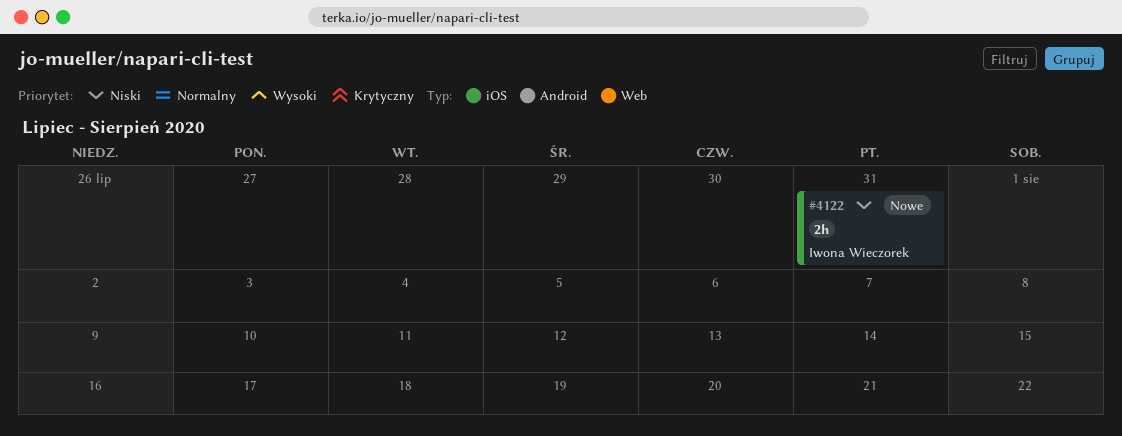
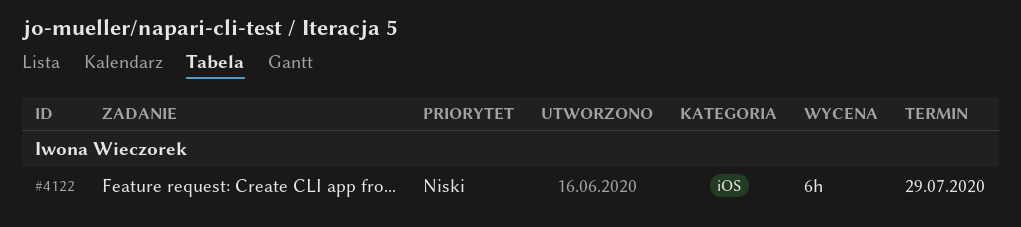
#4122, estimate: 2h -> 6h
#4122, due: Jul 31 -> Jul 29

